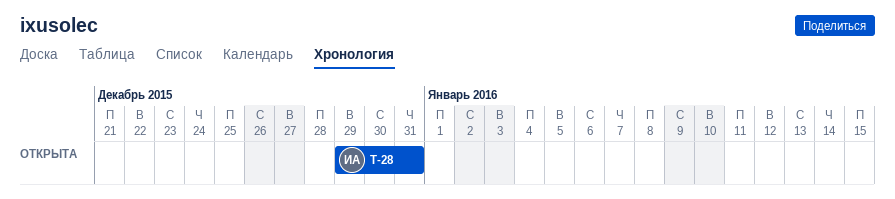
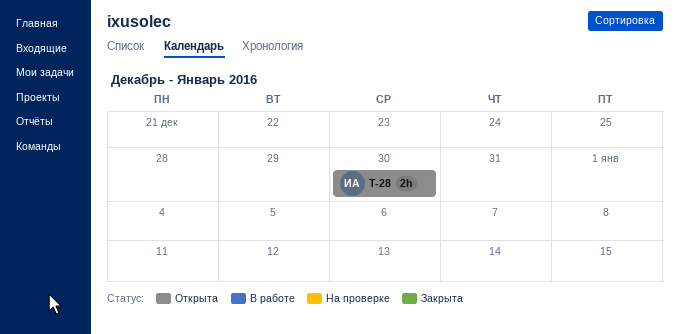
T-28, start: Dec 29 -> Dec 30
T-28, due: Dec 31 -> Dec 30

